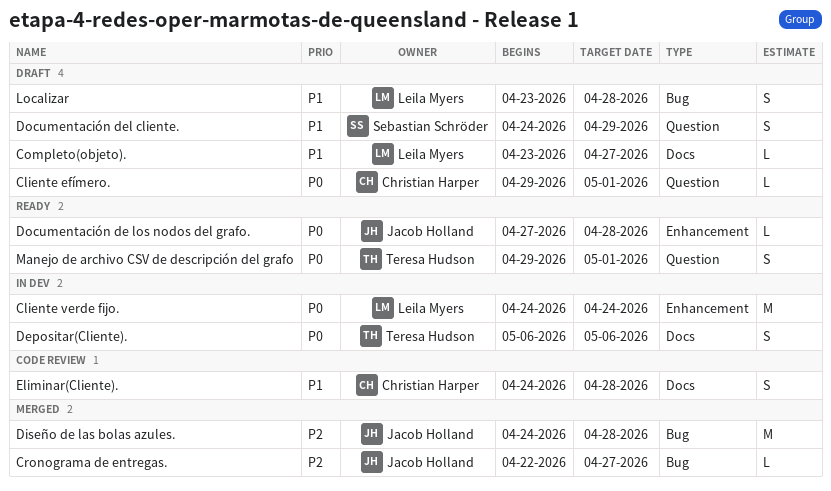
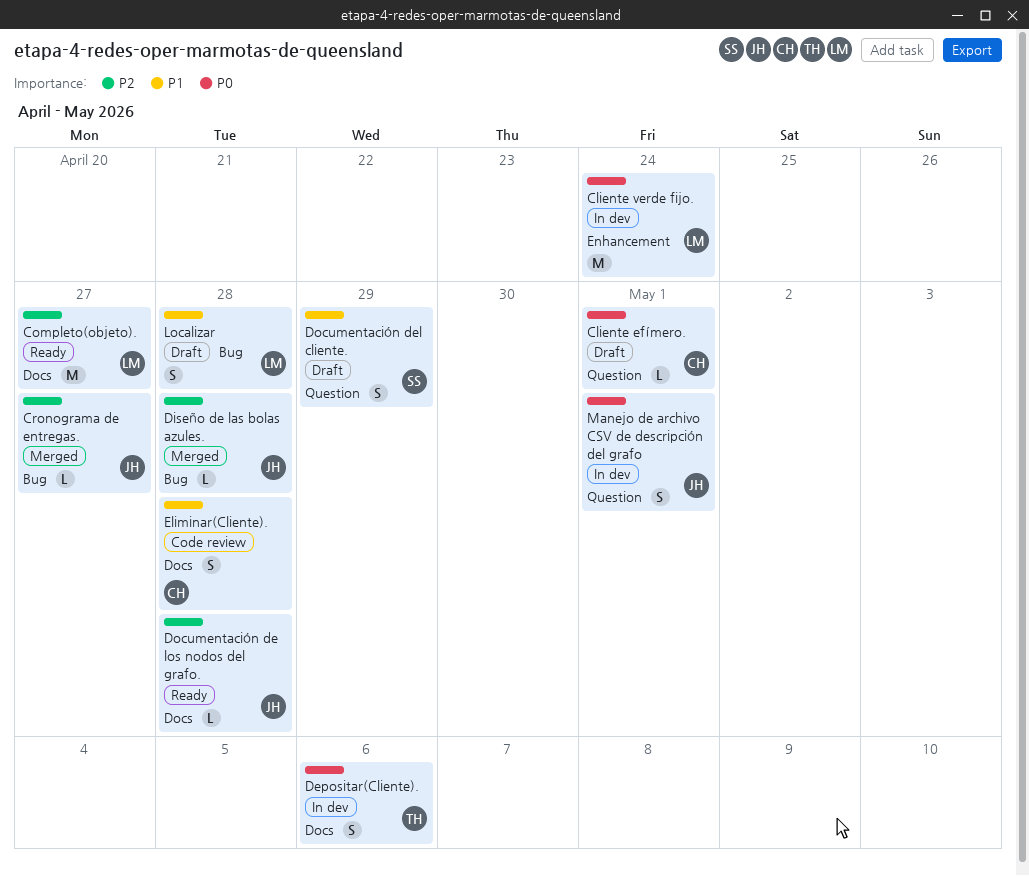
Completo(objeto)., status: Draft -> Ready
Completo(objeto)., priority: P1 -> P2
Completo(objeto)., estimate: L -> M
Diseño de las bolas azules., estimate: M -> L
Documentación de los nodos del grafo., priority: P0 -> P2
Documentación de los nodos del grafo., label: Enhancement -> Docs
Manejo de archivo CSV de descripción del grafo, status: Ready -> In dev
Manejo de archivo CSV de descripción del grafo, owner: Teresa Hudson -> Jacob Holland

